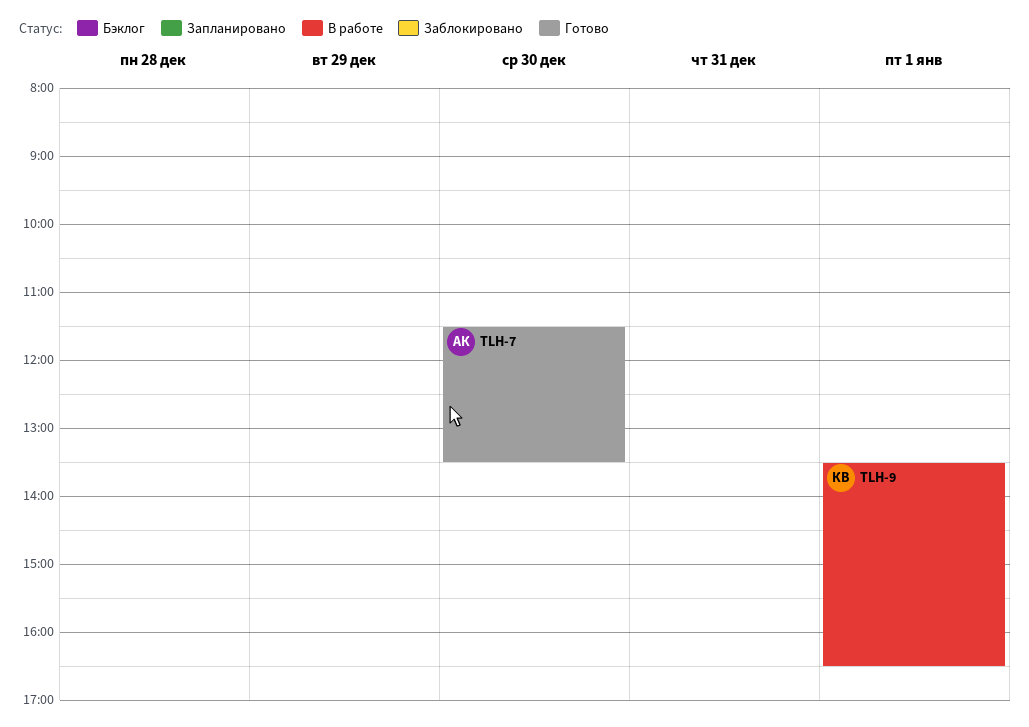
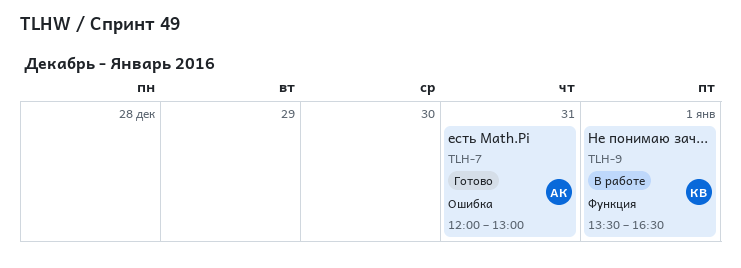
TLH-7, day: Dec 30 -> Dec 31
TLH-7, begins: 11:30 -> 12:00
TLH-7, ends: 13:30 -> 13:00

